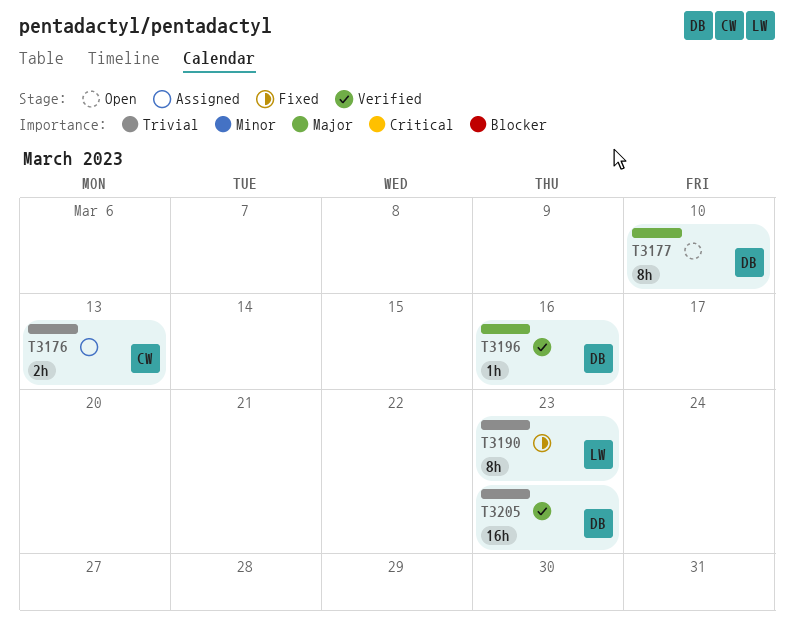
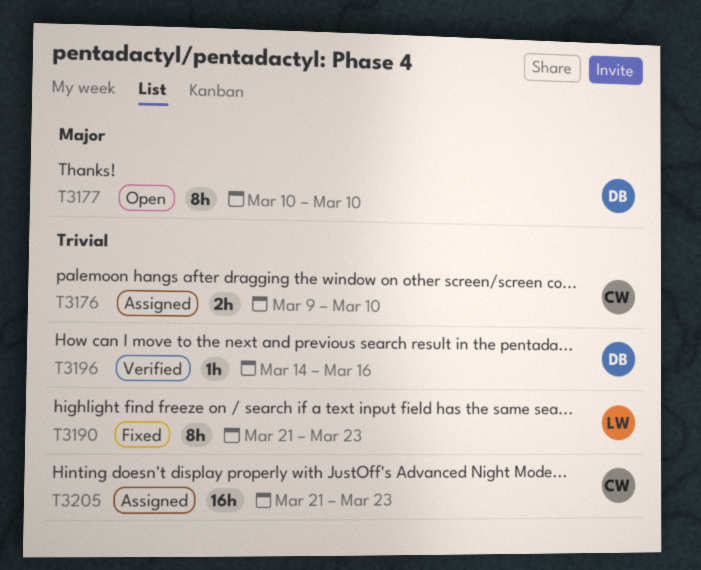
T3176, due: Mar 13 -> Mar 10
T3196, priority: Major -> Trivial
T3205, status: Verified -> Assigned
T3205, owner: DB -> CW

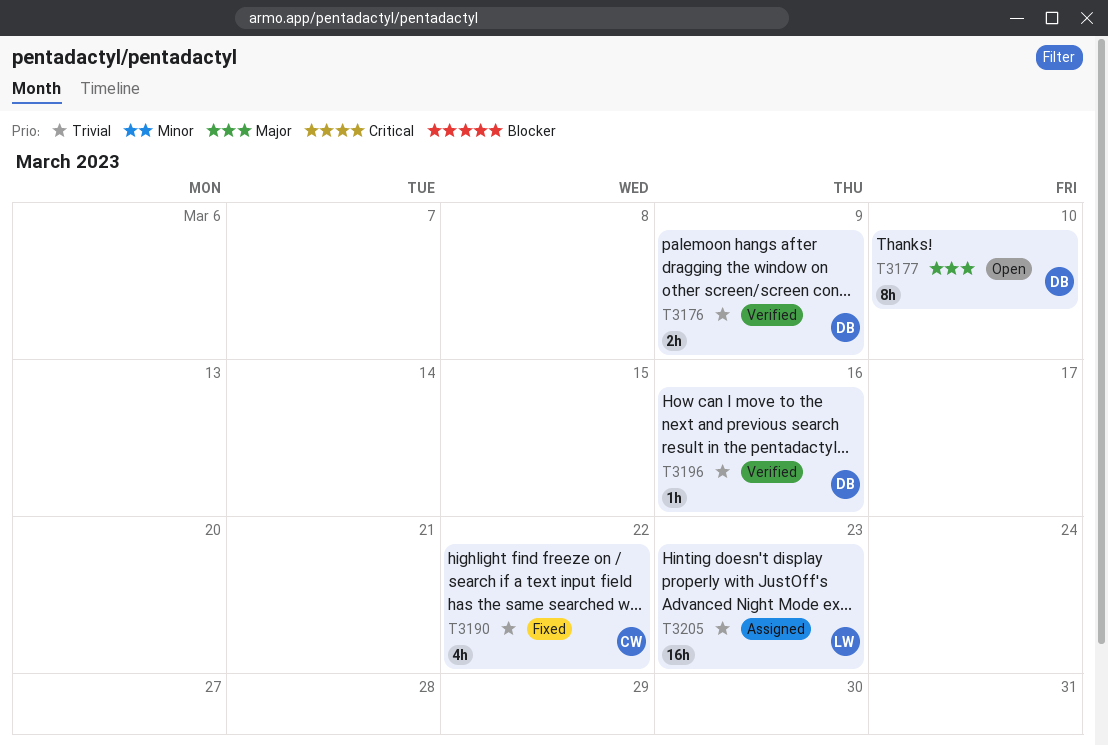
T3176, status: Assigned -> Verified
T3176, owner: CW -> DB
T3176, due: Mar 10 -> Mar 9
T3190, owner: LW -> CW
T3190, estimate: 8h -> 4h
T3190, due: Mar 23 -> Mar 22
T3205, owner: CW -> LW

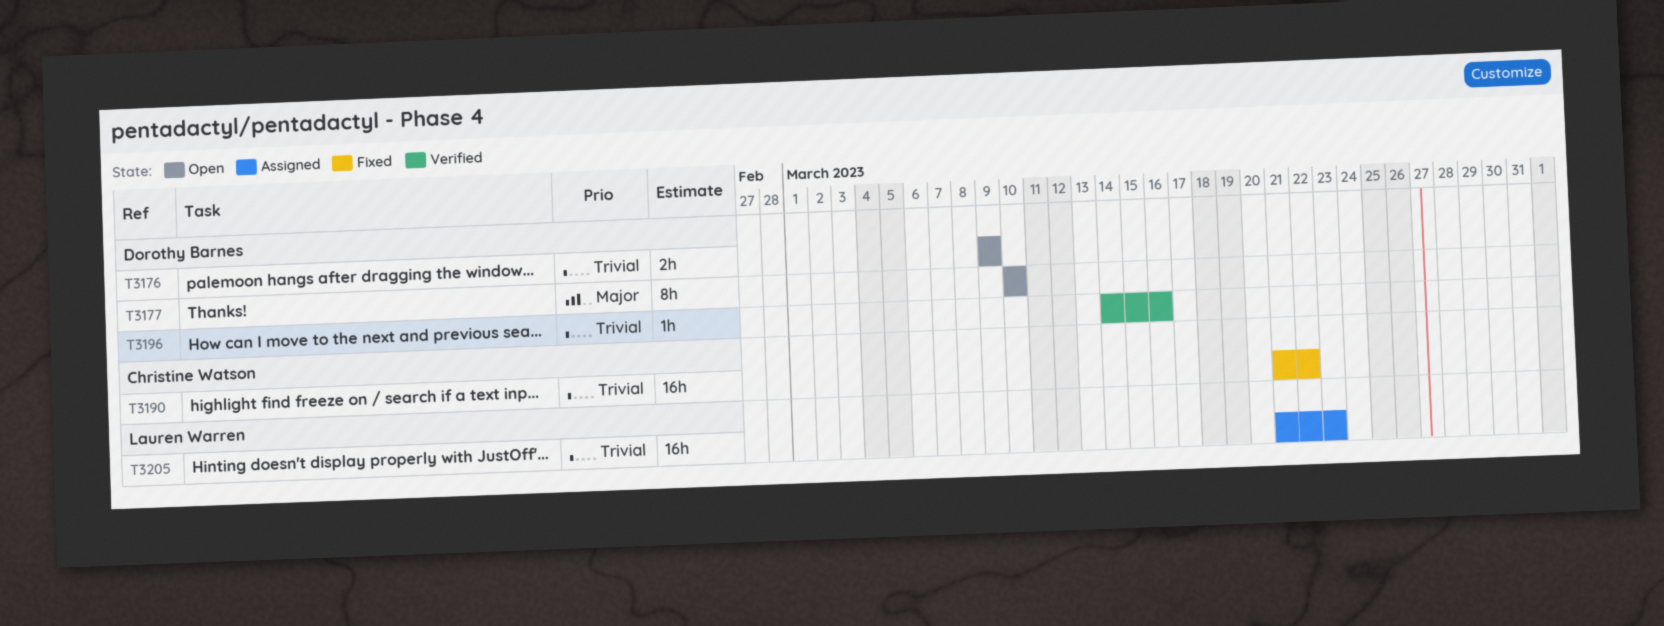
T3176, status: Verified -> Open
T3190, estimate: 4h -> 16h

